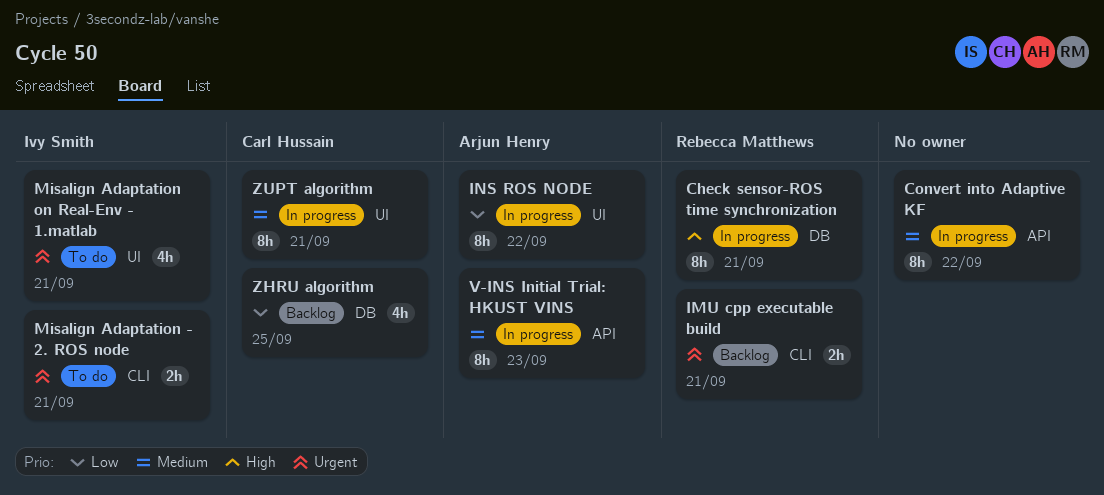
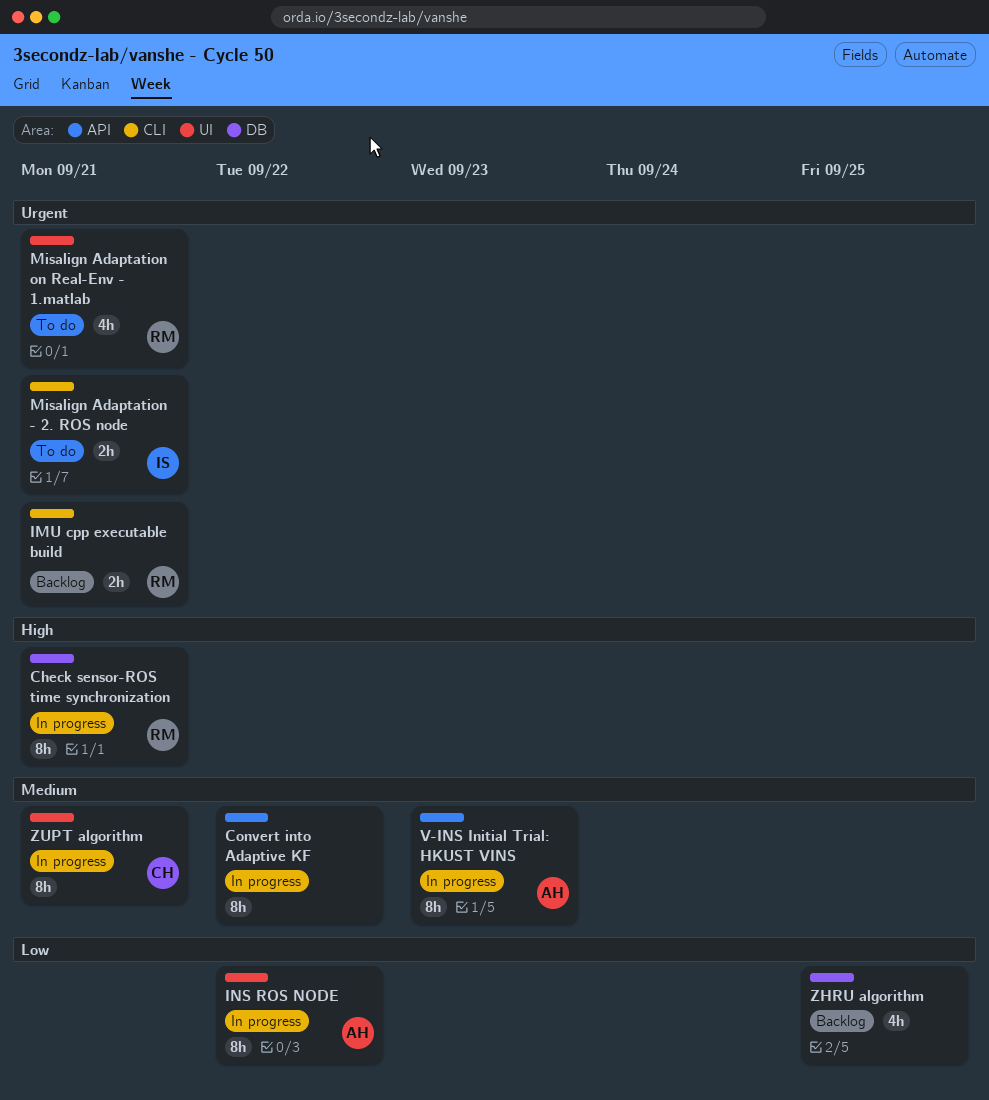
Misalign Adaptation on Real-Env - 1.matlab, owner: Ivy Smith -> Rebecca Matthews
ZHRU algorithm, owner: Carl Hussain -> none

